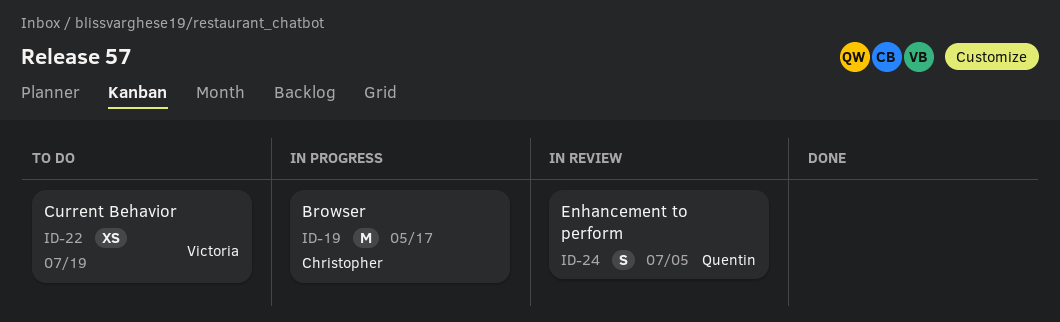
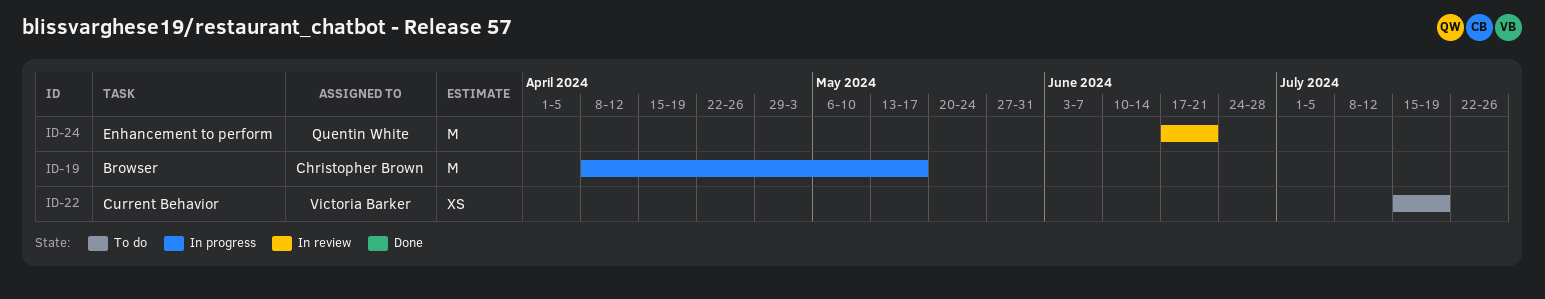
ID-24, estimate: S -> M
ID-24, due: Jul 5 -> Jun 21

